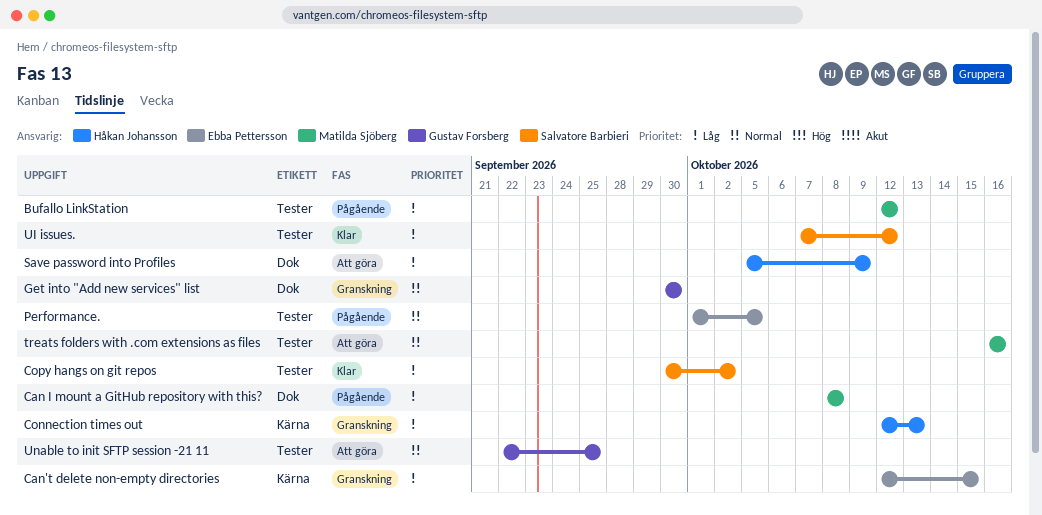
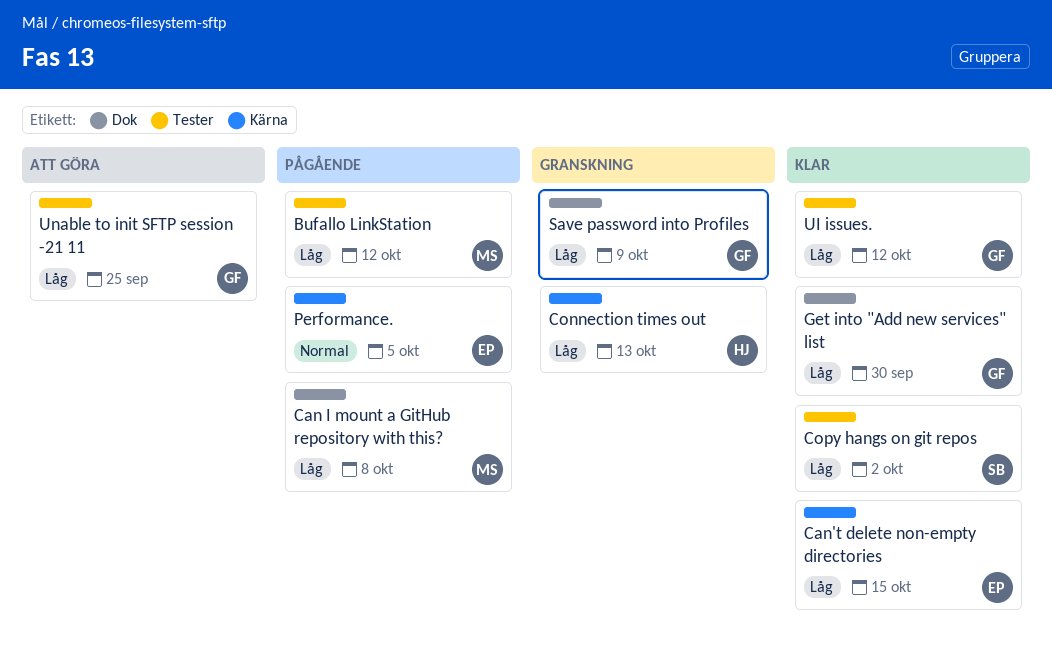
Can't delete non-empty directories, status: Granskning -> Klar
Get into "Add new services" list, status: Granskning -> Klar
Get into "Add new services" list, priority: Normal -> Låg
Performance., label: Tester -> Kärna
Save password into Profiles, status: Att göra -> Granskning
Save password into Profiles, owner: Håkan Johansson -> Gustav Forsberg
treats folders with .com extensions as files: present -> none
UI issues., owner: Salvatore Barbieri -> Gustav Forsberg
Unable to init SFTP session -21 11, priority: Normal -> Låg

